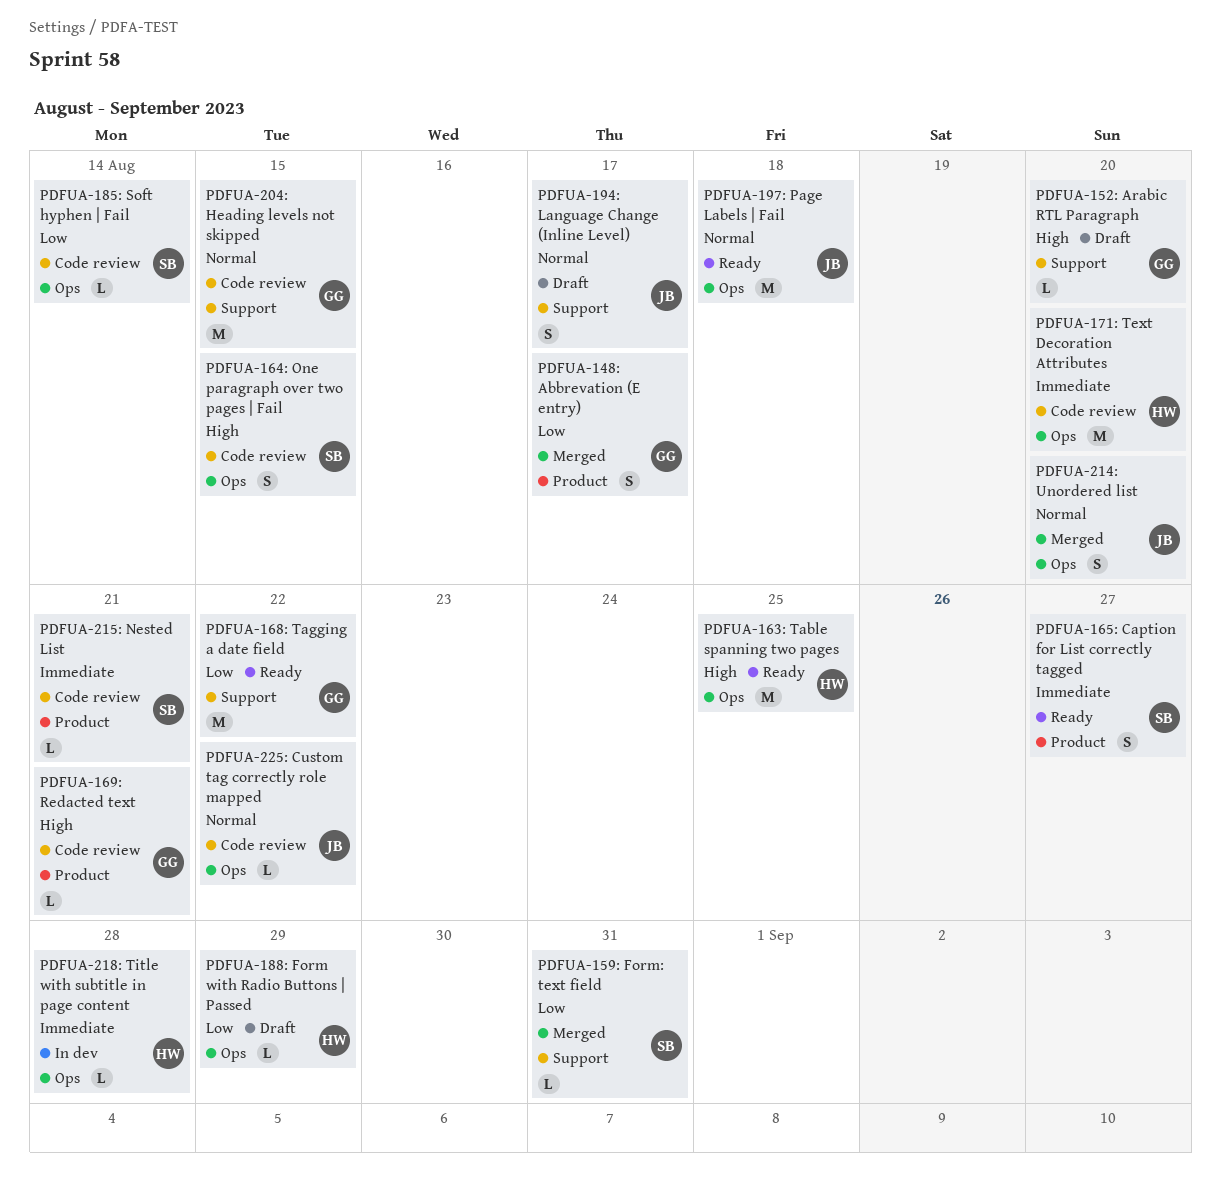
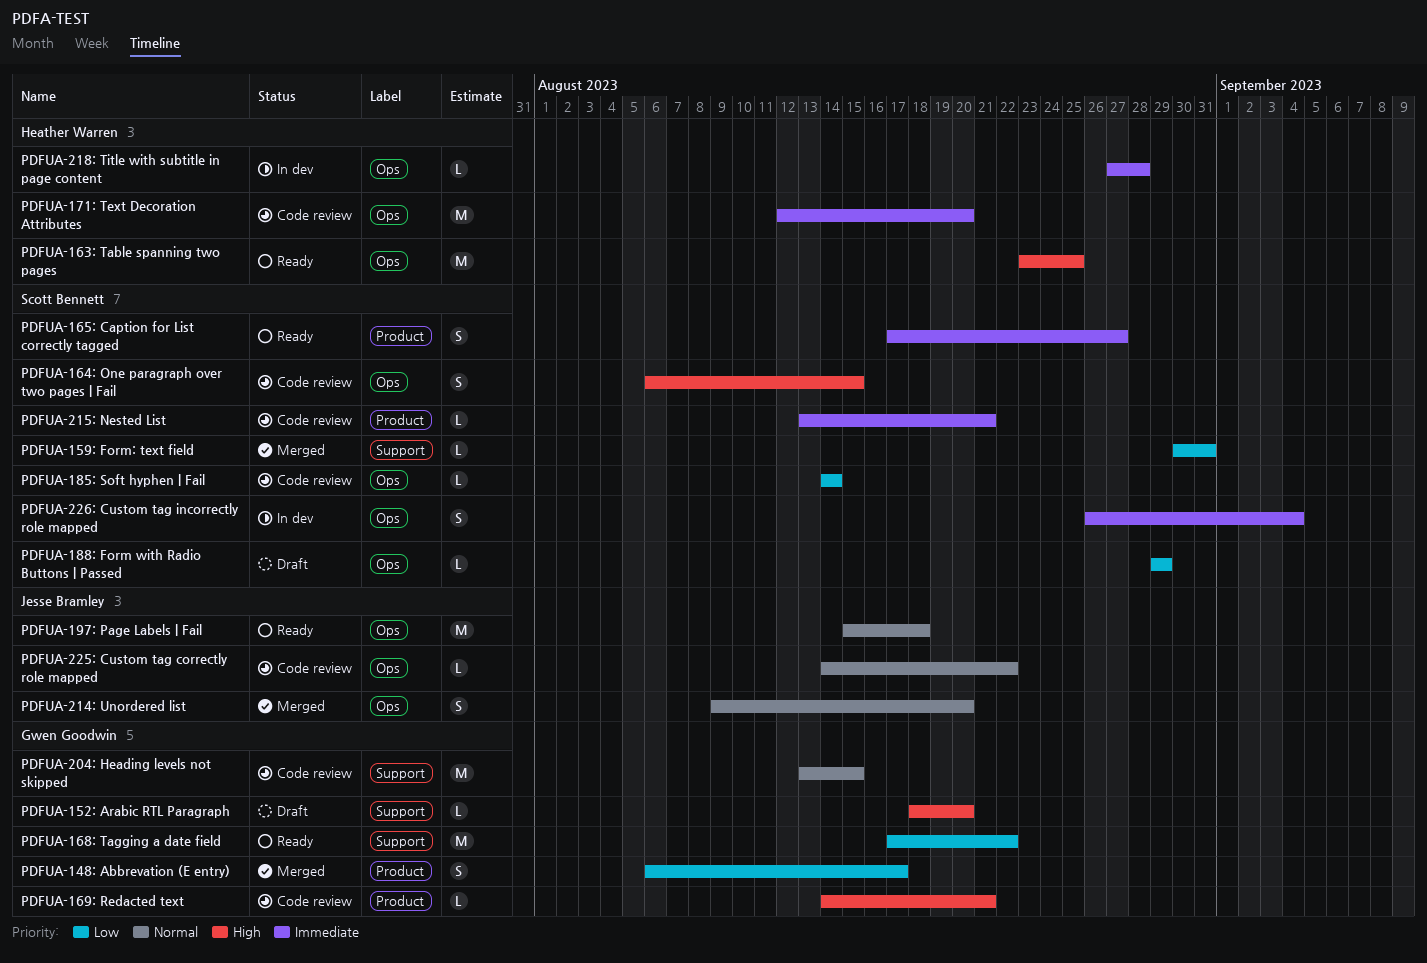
PDFUA-188: Form with Radio Buttons | Passed, owner: Heather Warren -> Scott Bennett
PDFUA-194: Language Change (Inline Level): present -> none
PDFUA-226: Custom tag incorrectly role mapped: none -> present

